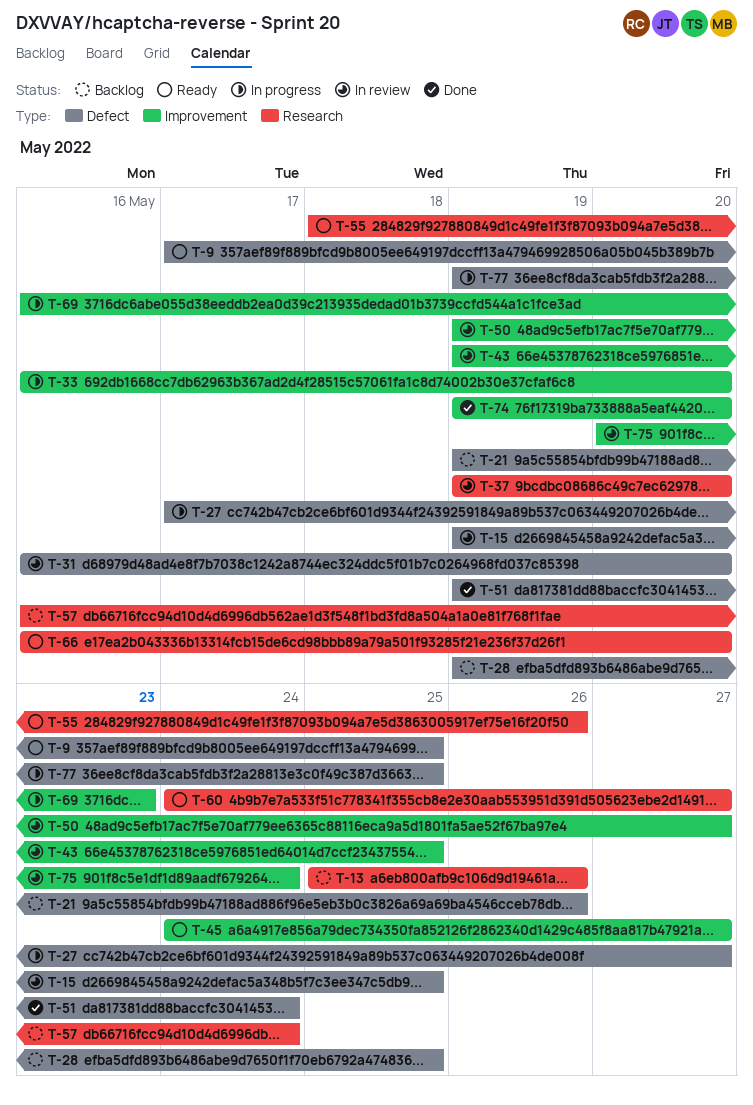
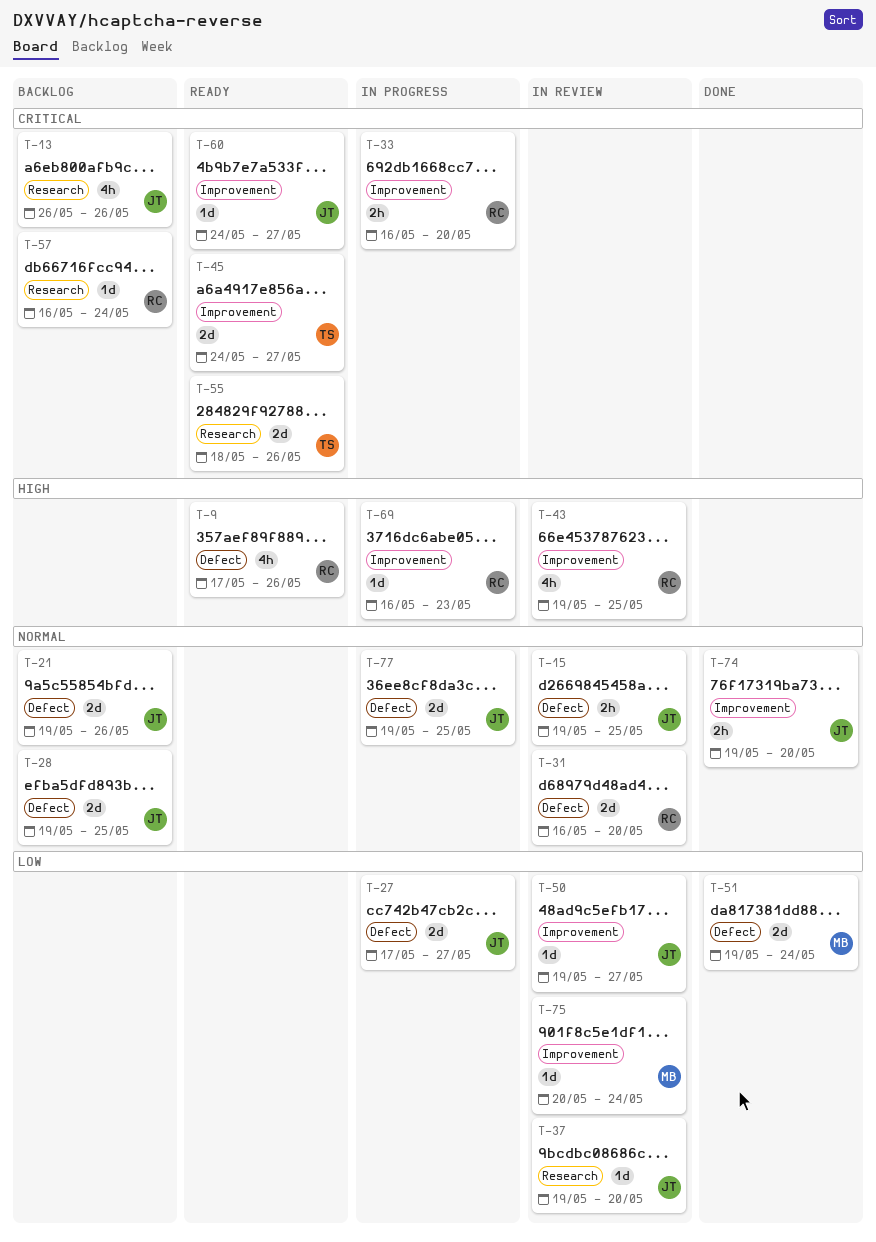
T-9, due: May 25 -> May 26
T-13, start: May 25 -> May 26
T-60, label: Research -> Improvement
T-66: present -> none

